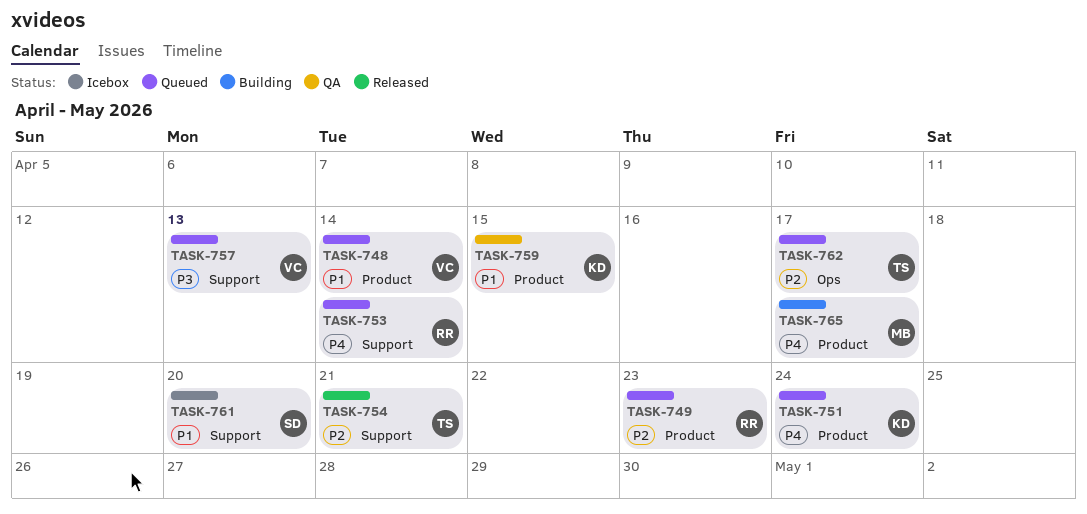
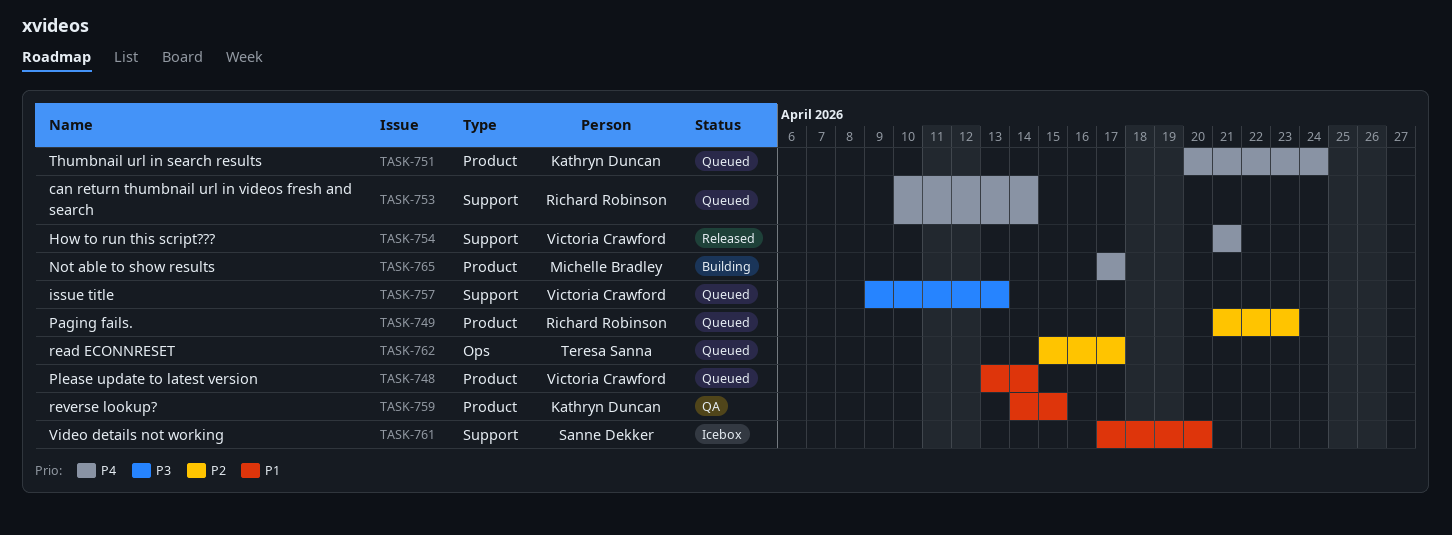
TASK-754, owner: Teresa Sanna -> Victoria Crawford
TASK-754, priority: P2 -> P4

